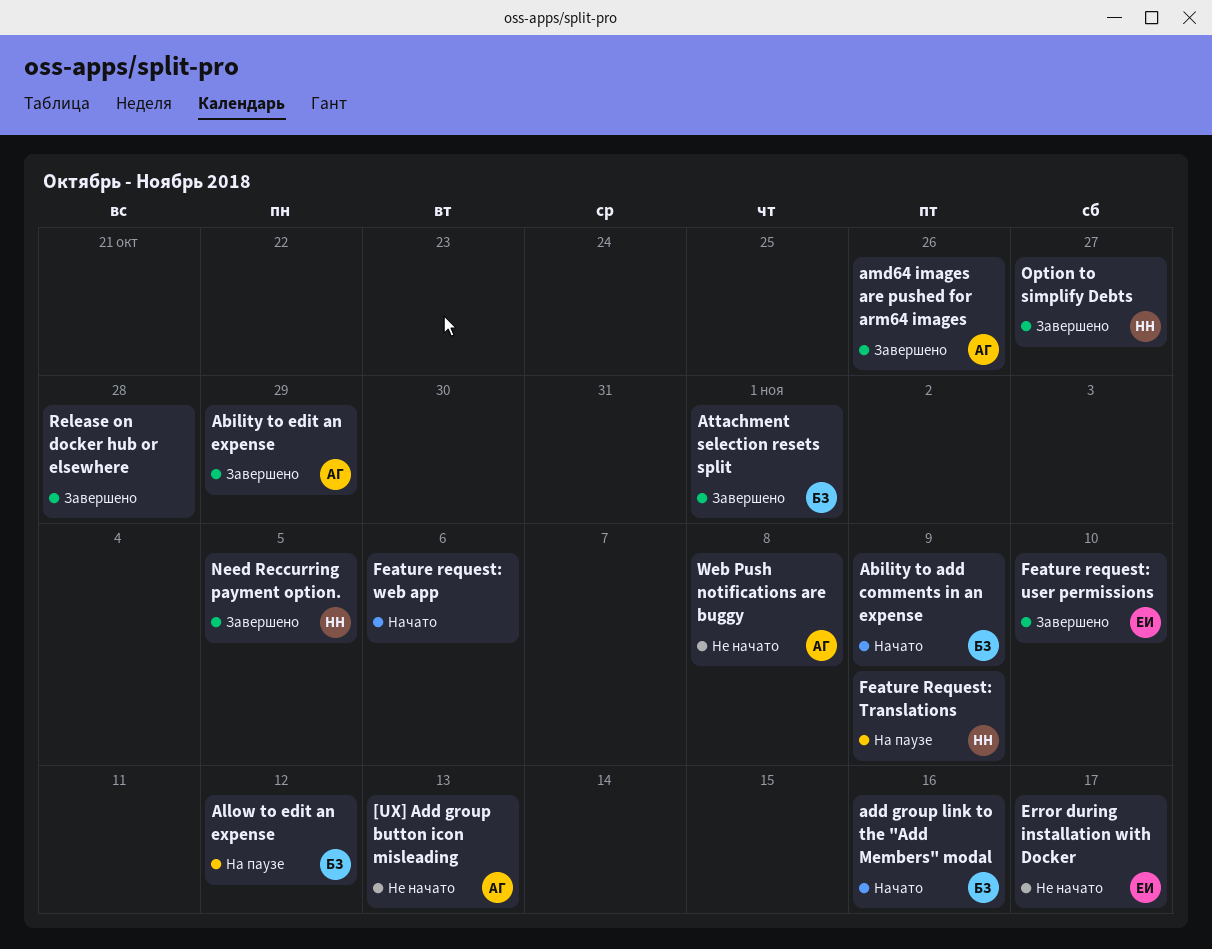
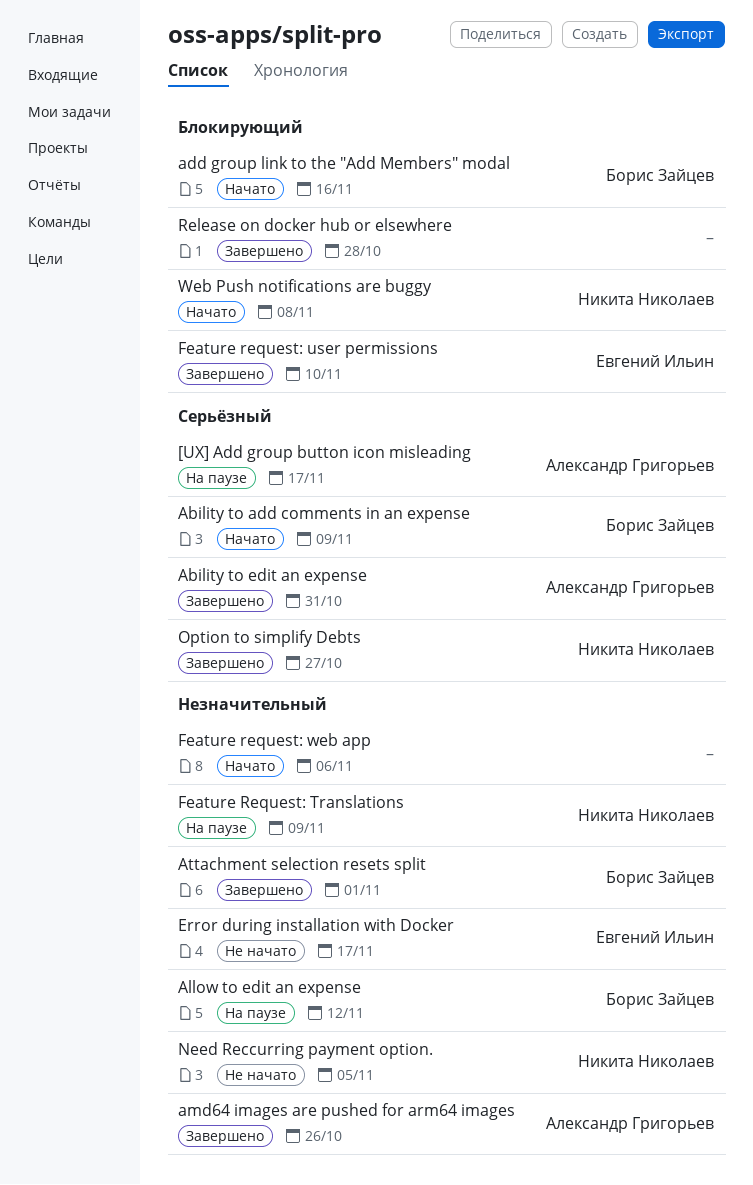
[UX] Add group button icon misleading, status: Не начато -> На паузе
[UX] Add group button icon misleading, due: Nov 13 -> Nov 17
Ability to edit an expense, due: Oct 29 -> Oct 31
Need Reccurring payment option., status: Завершено -> Не начато
Web Push notifications are buggy, status: Не начато -> Начато
Web Push notifications are buggy, owner: Александр Григорьев -> Никита Николаев

